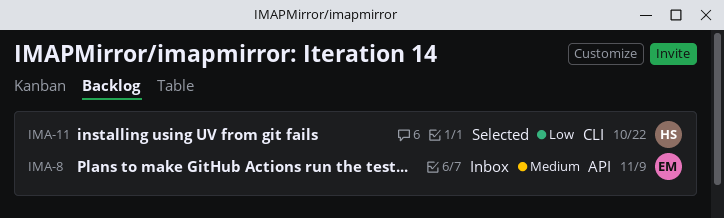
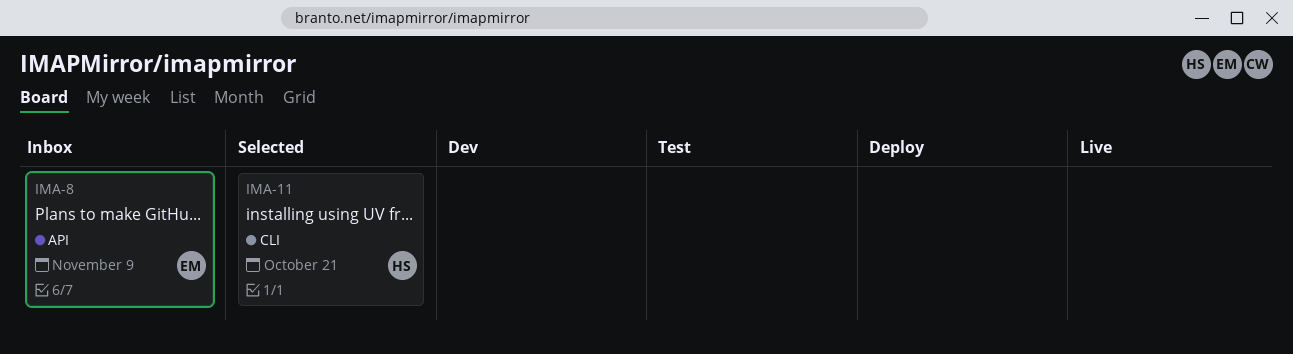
IMA-11, due: Oct 22 -> Oct 21

